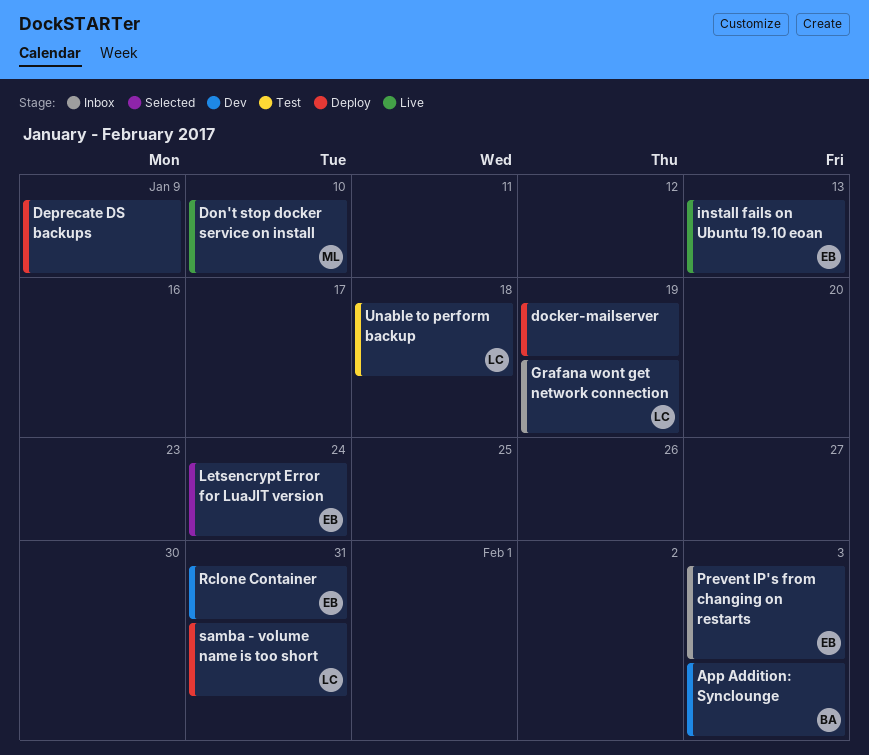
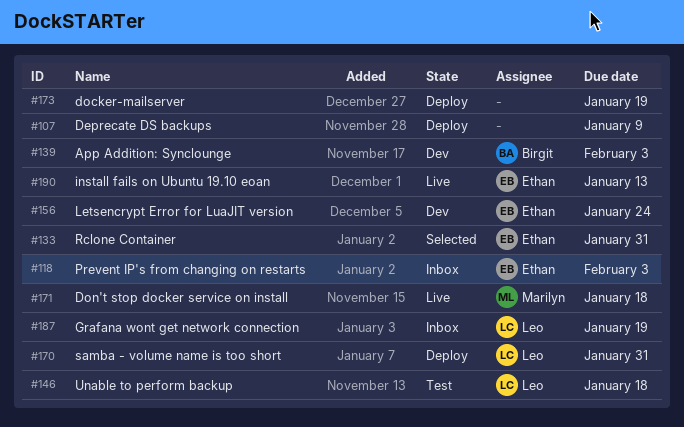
Don't stop docker service on install, due: Jan 10 -> Jan 18
Letsencrypt Error for LuaJIT version, status: Selected -> Dev
Rclone Container, status: Dev -> Selected

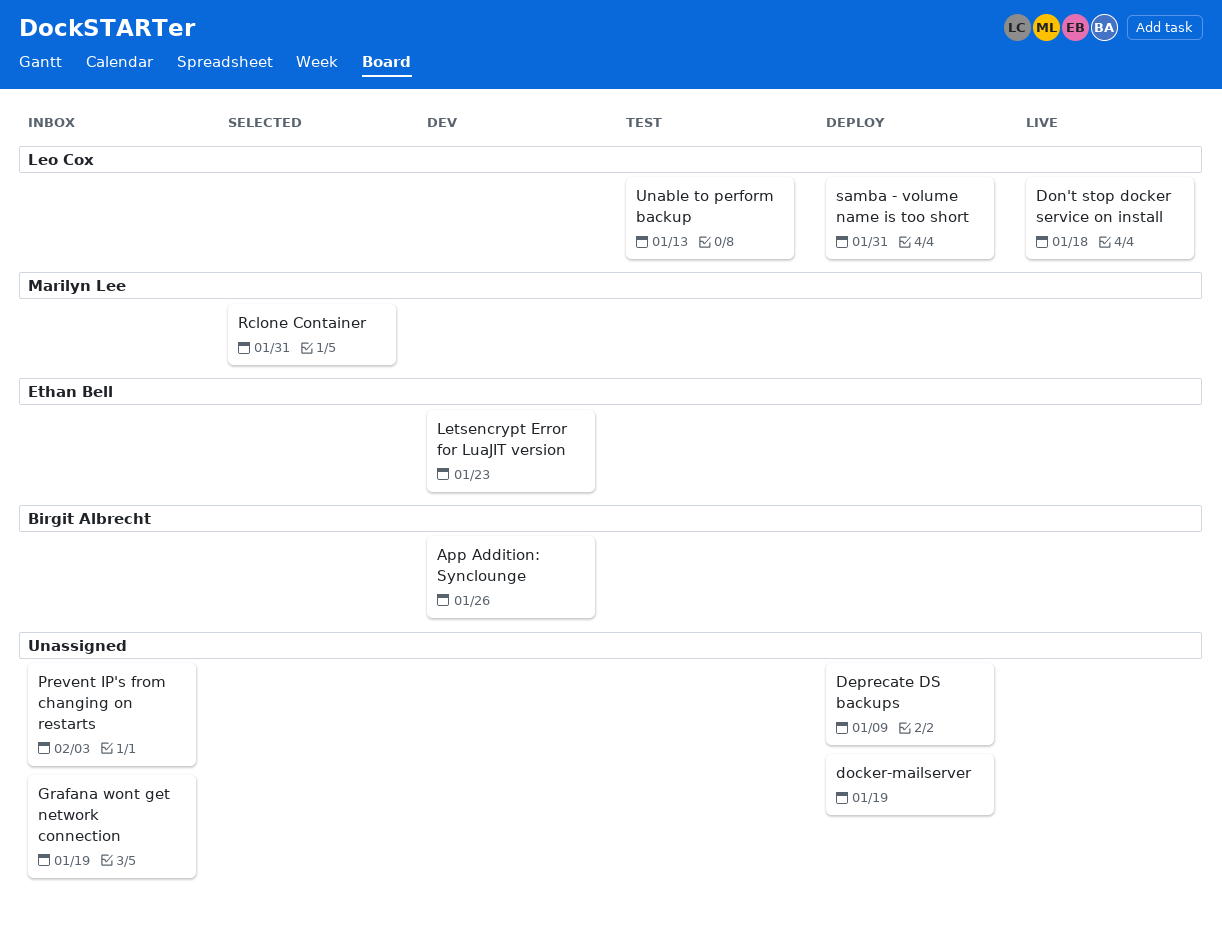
App Addition: Synclounge, due: Feb 3 -> Jan 26
Don't stop docker service on install, owner: Marilyn Lee -> Leo Cox
Grafana wont get network connection, owner: Leo Cox -> none
install fails on Ubuntu 19.10 eoan: present -> none
Letsencrypt Error for LuaJIT version, due: Jan 24 -> Jan 23
Prevent IP's from changing on restarts, owner: Ethan Bell -> none
Rclone Container, owner: Ethan Bell -> Marilyn Lee
Unable to perform backup, due: Jan 18 -> Jan 13

